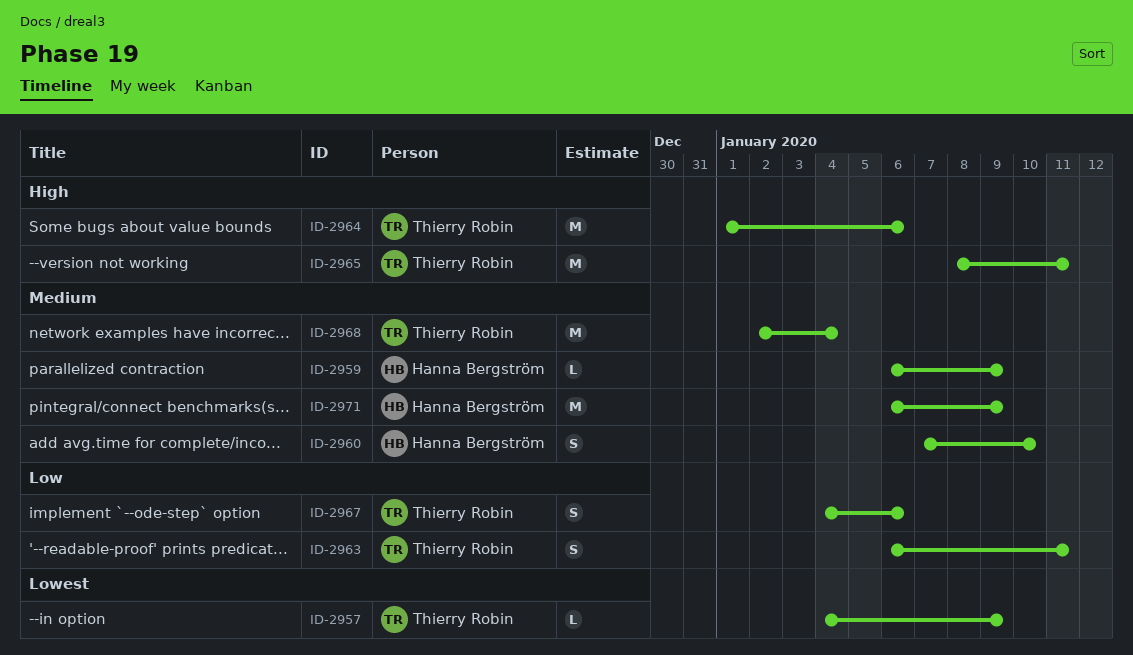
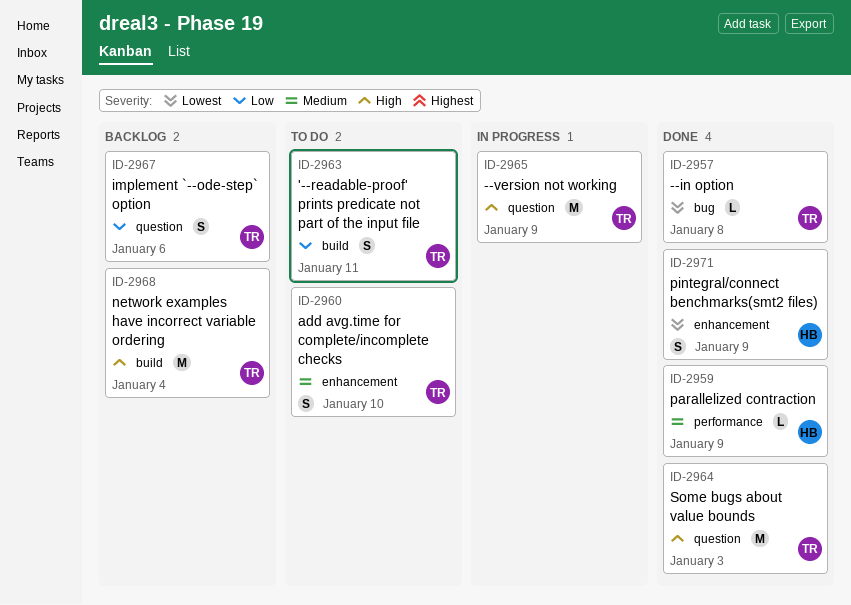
ID-2957, due: Jan 9 -> Jan 8
ID-2960, owner: Hanna Bergström -> Thierry Robin
ID-2964, due: Jan 6 -> Jan 3
ID-2965, due: Jan 11 -> Jan 9
ID-2968, priority: Medium -> High
ID-2971, priority: Medium -> Lowest
ID-2971, estimate: M -> S

